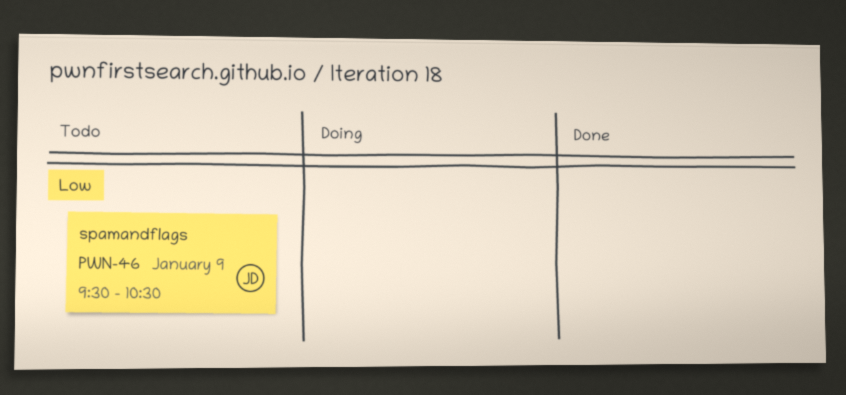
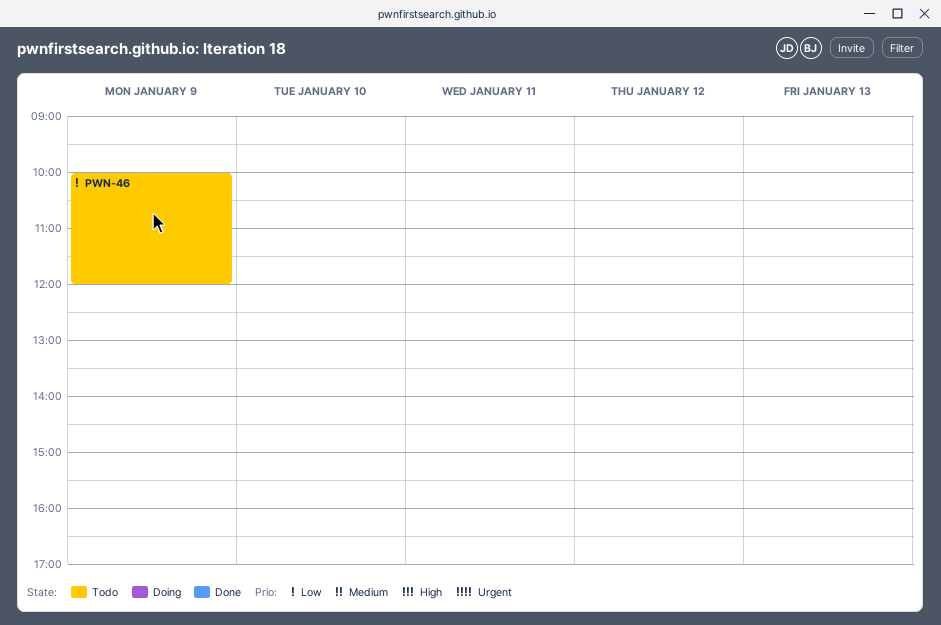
PWN-46, begins: 09:30 -> 10:00
PWN-46, ends: 10:30 -> 12:00

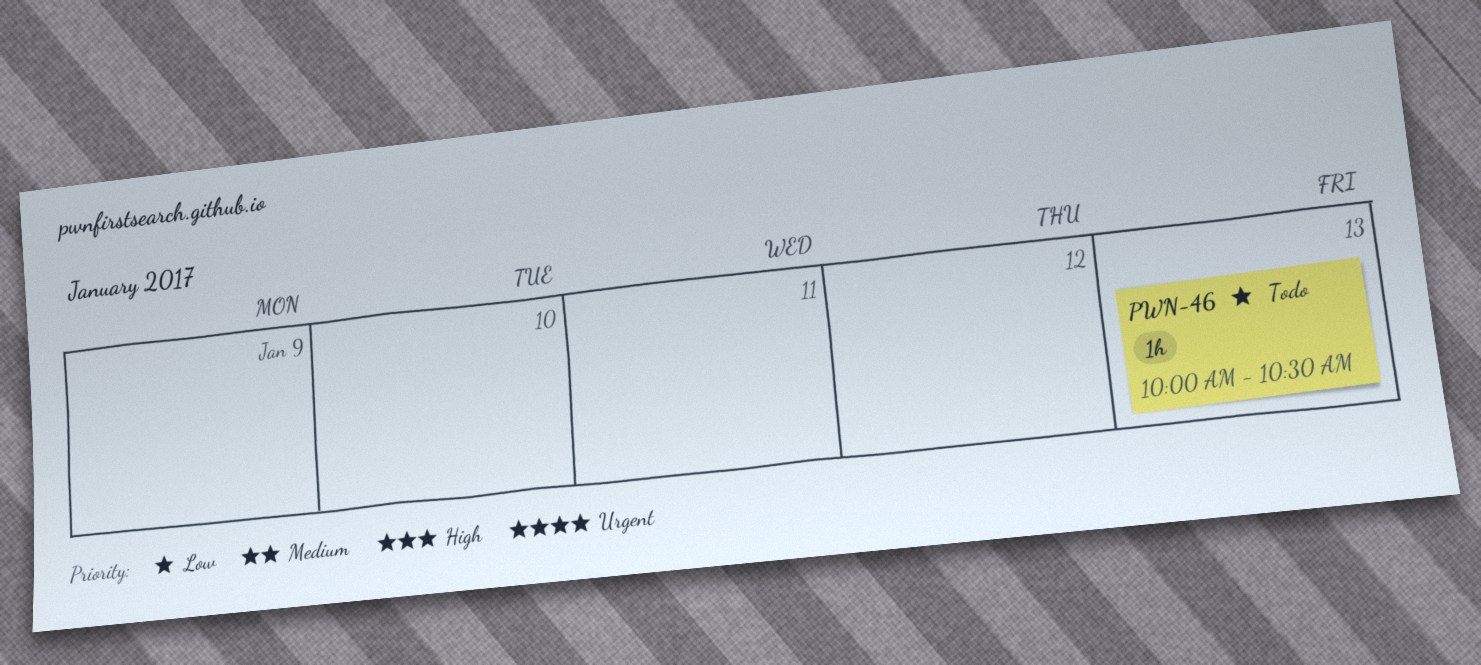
PWN-46, day: Jan 9 -> Jan 13
PWN-46, ends: 12:00 -> 10:30

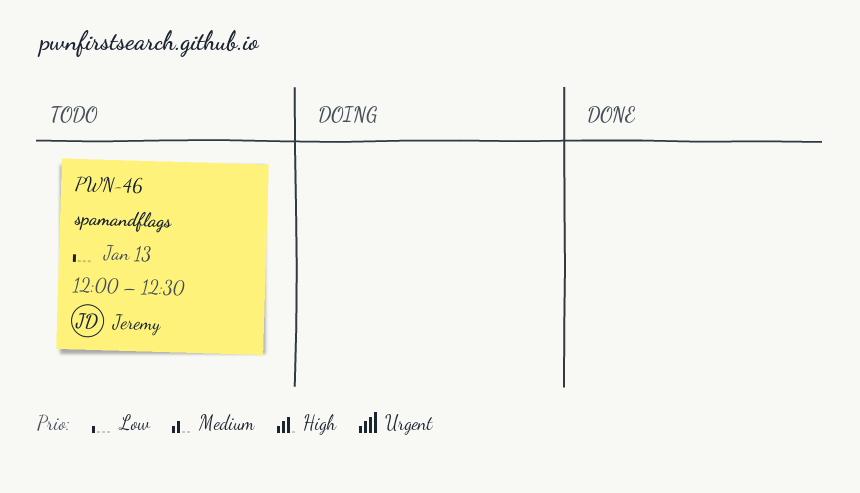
PWN-46, begins: 10:00 -> 12:00
PWN-46, ends: 10:30 -> 12:30

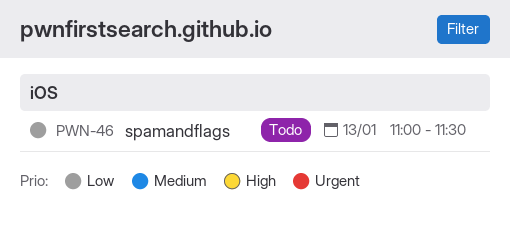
PWN-46, begins: 12:00 -> 11:00
PWN-46, ends: 12:30 -> 11:30

